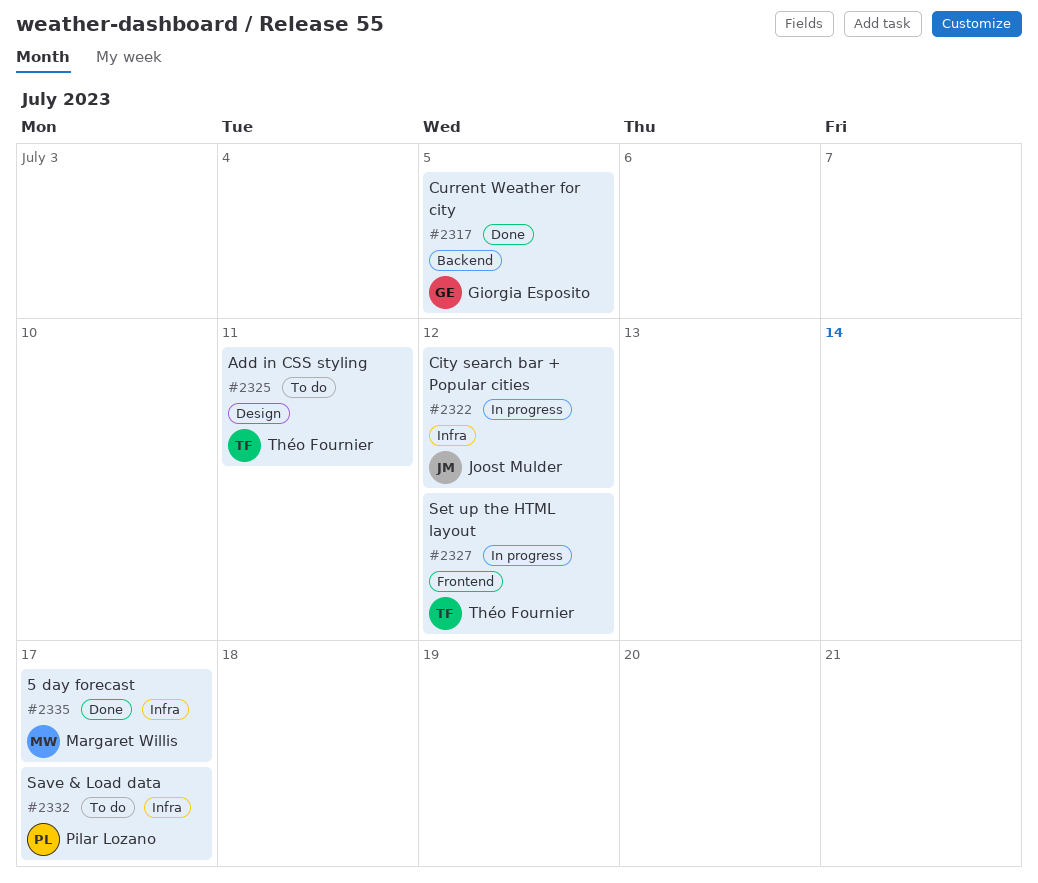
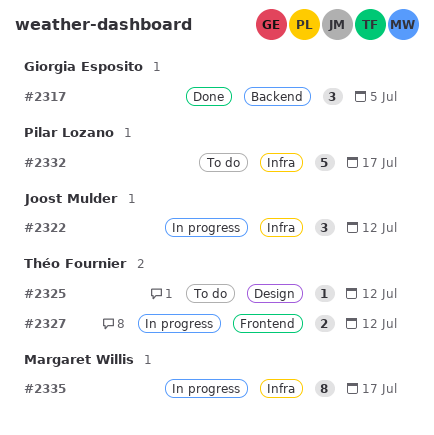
#2325, due: Jul 11 -> Jul 12
#2335, status: Done -> In progress

